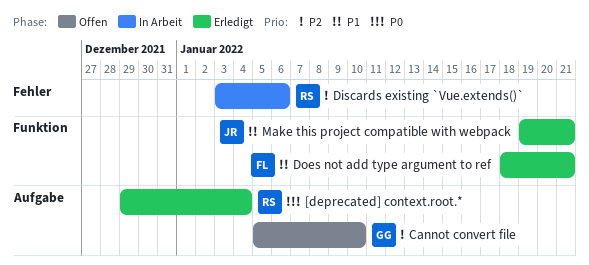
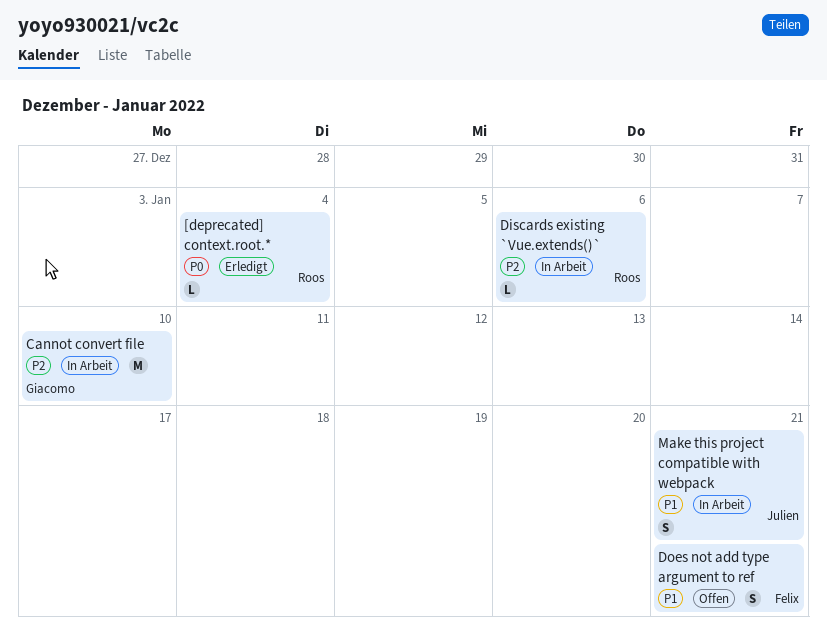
Cannot convert file, status: Offen -> In Arbeit
Does not add type argument to ref, status: Erledigt -> Offen
Make this project compatible with webpack, status: Erledigt -> In Arbeit

